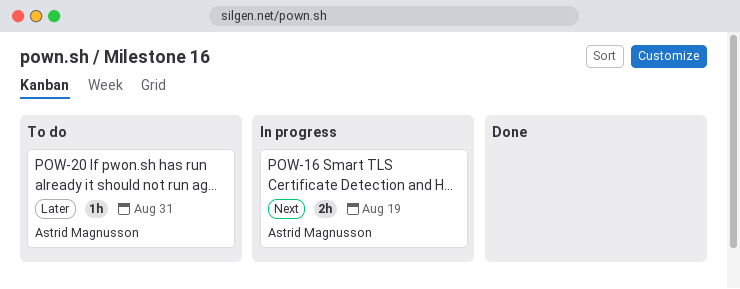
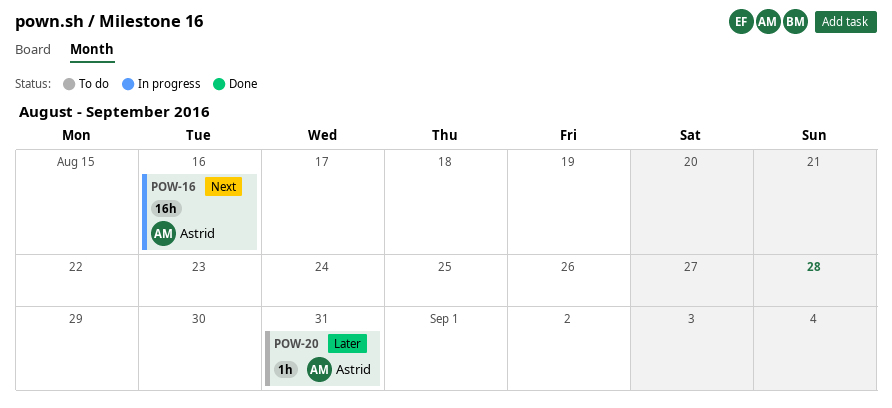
POW-16, estimate: 2h -> 16h
POW-16, due: Aug 19 -> Aug 16

